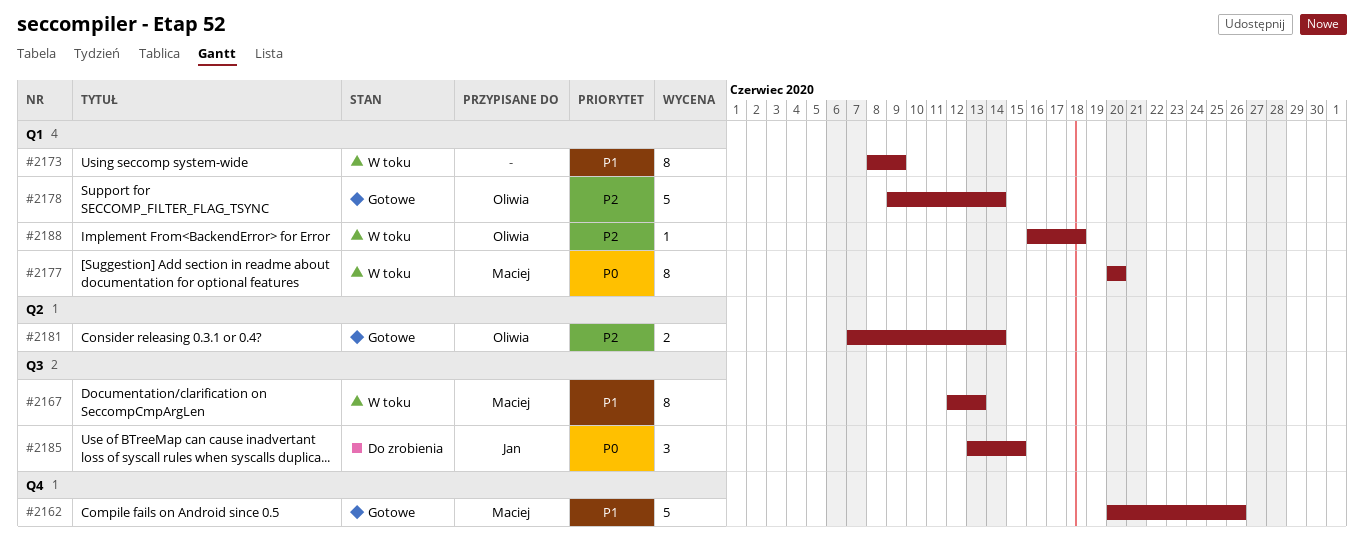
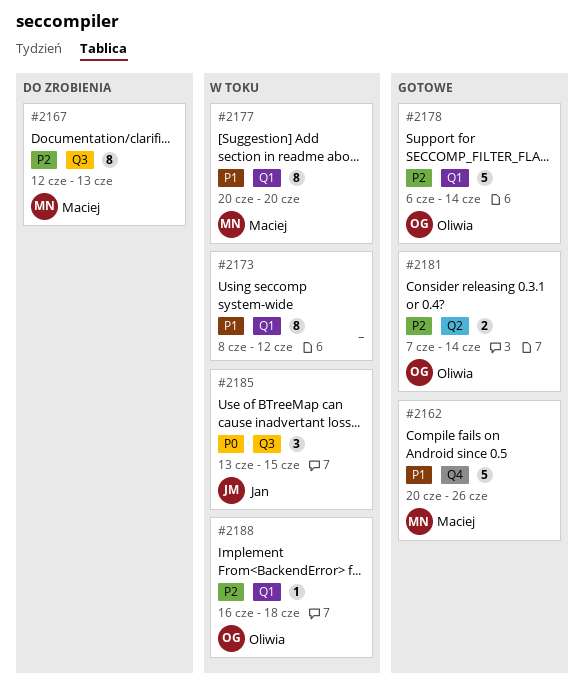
#2167, status: W toku -> Do zrobienia
#2167, priority: P1 -> P2
#2173, due: Jun 9 -> Jun 12
#2177, priority: P0 -> P1
#2178, start: Jun 9 -> Jun 6
#2185, status: Do zrobienia -> W toku

